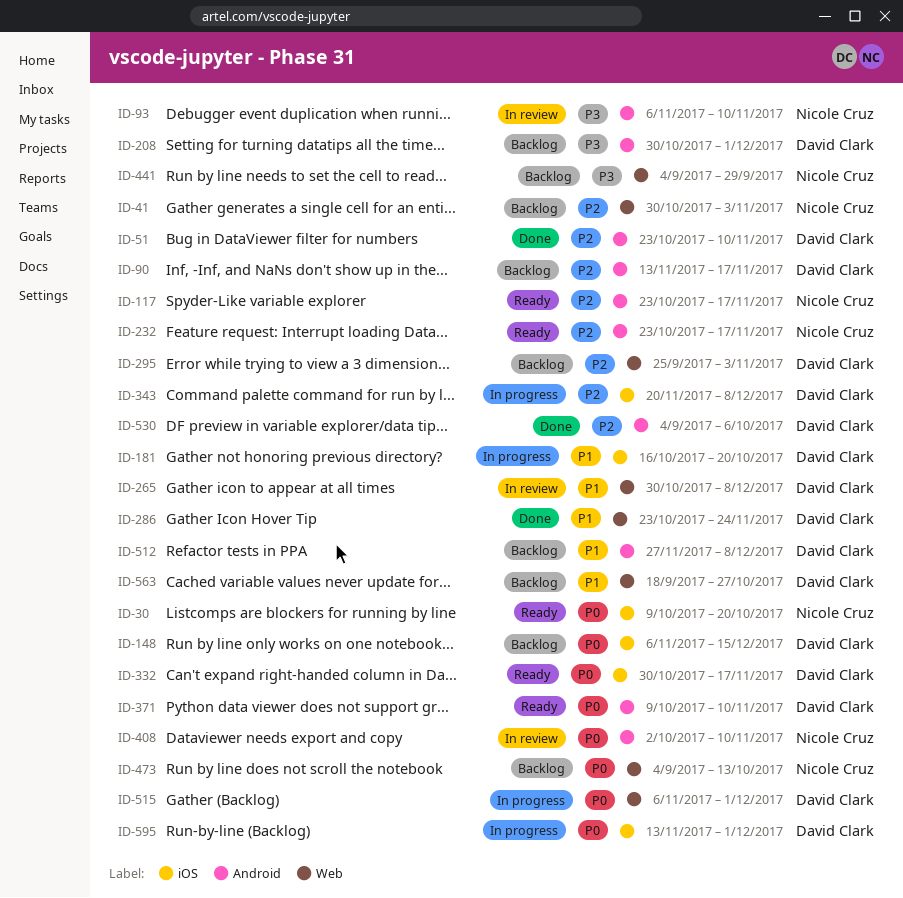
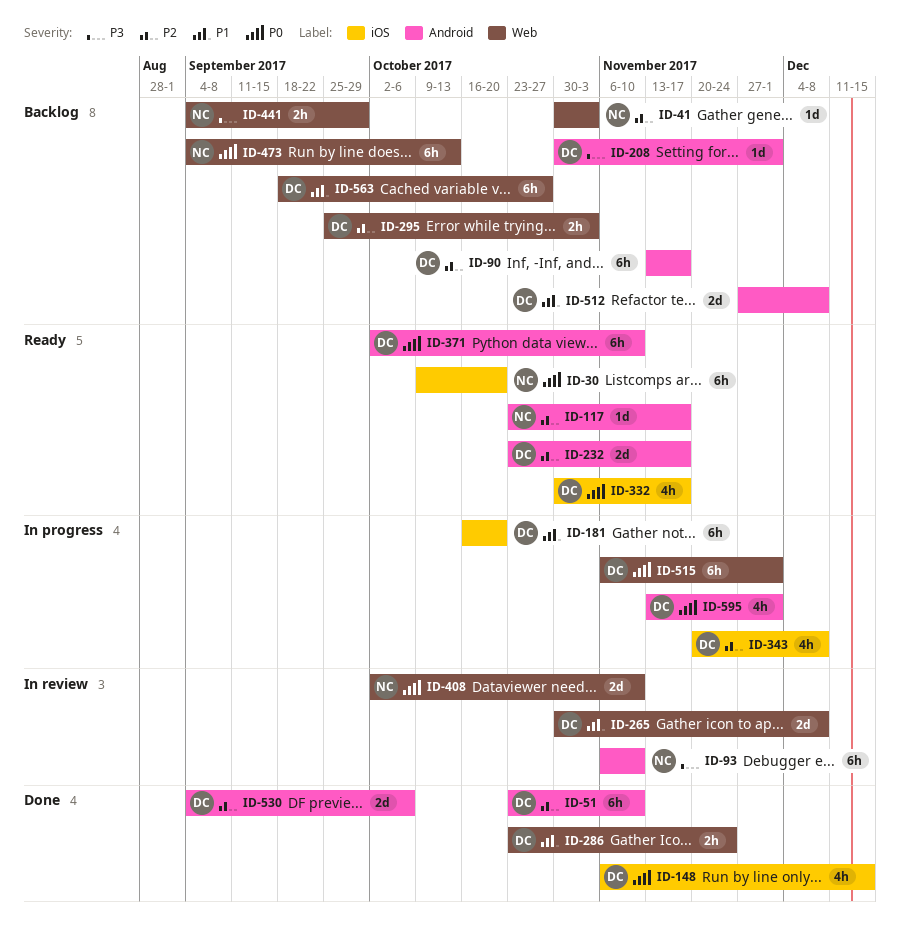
ID-148, status: Backlog -> Done
ID-232, owner: Nicole Cruz -> David Clark
ID-371, start: Oct 9 -> Oct 2
ID-408, label: Android -> Web
ID-595, label: iOS -> Android

